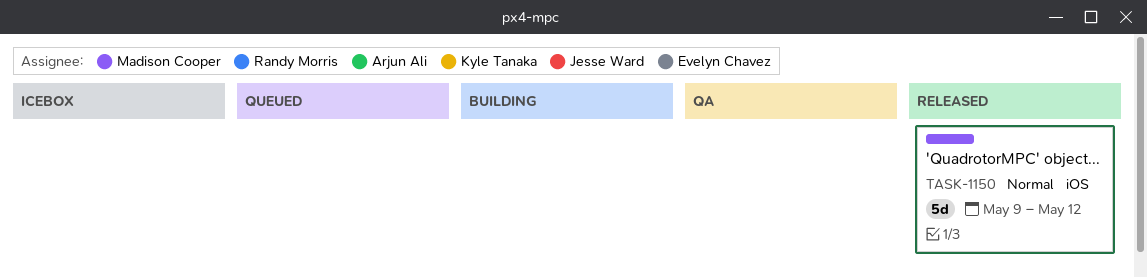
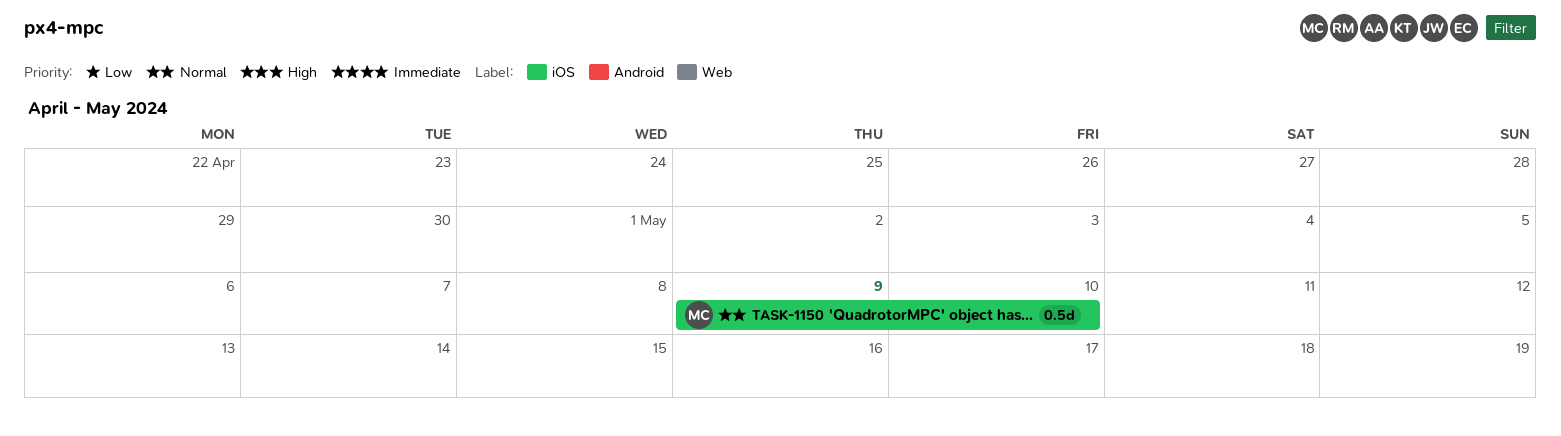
TASK-1150, estimate: 5d -> 0.5d
TASK-1150, due: May 12 -> May 10

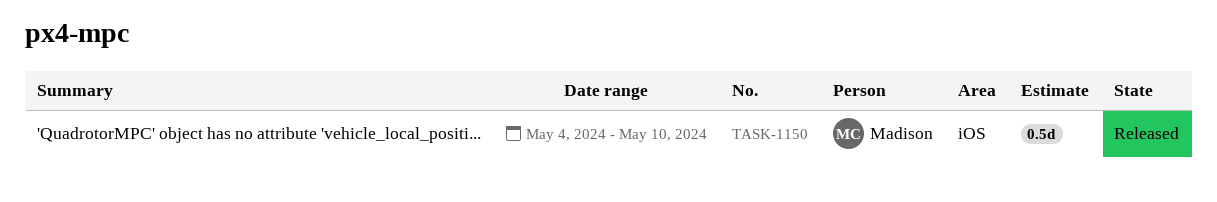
TASK-1150, start: May 9 -> May 4

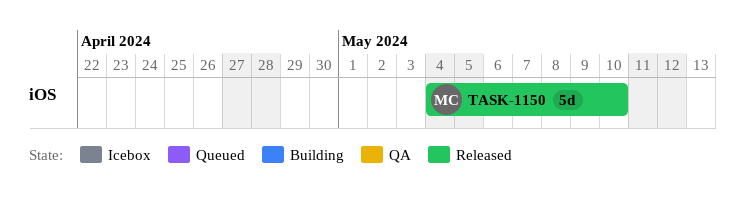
TASK-1150, estimate: 0.5d -> 5d

